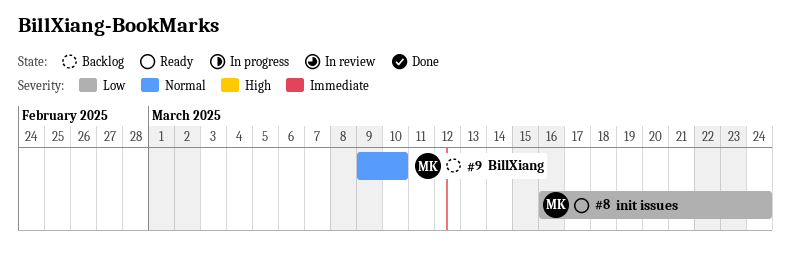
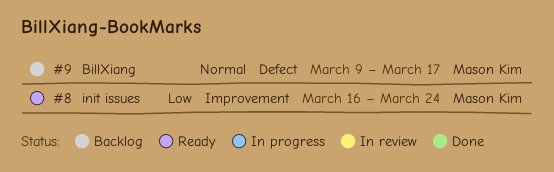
#9, due: Mar 10 -> Mar 17

